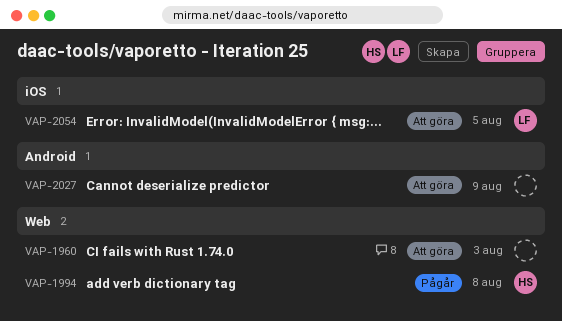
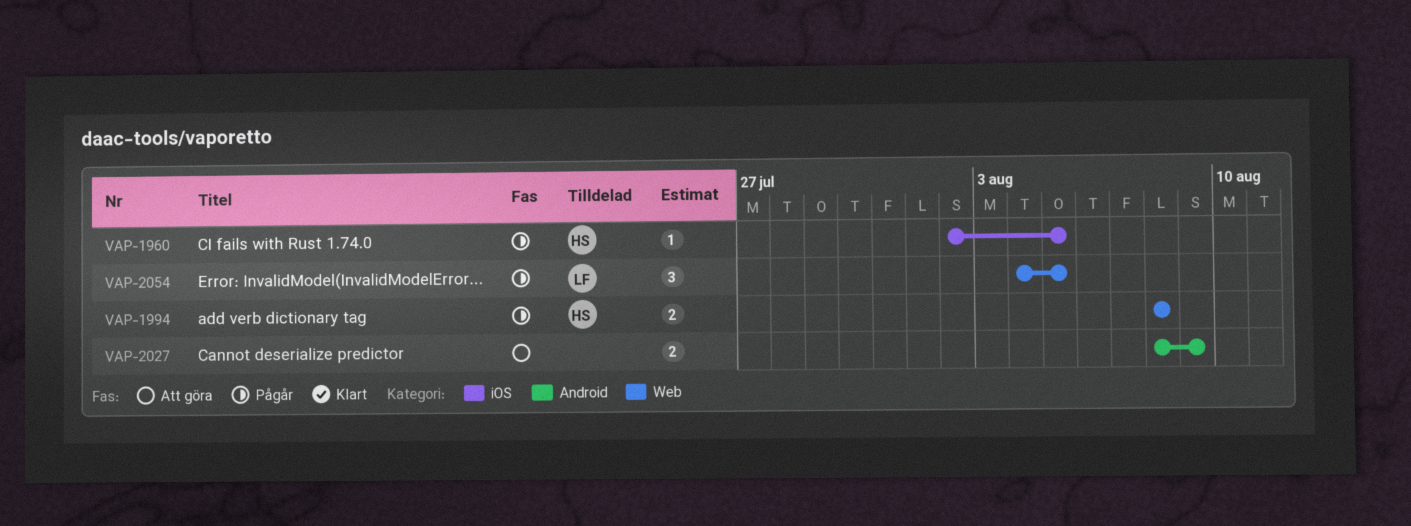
VAP-1960, status: Att göra -> Pågår
VAP-1960, owner: none -> HS
VAP-1960, label: Web -> iOS
VAP-1960, due: Aug 3 -> Aug 5
VAP-2054, status: Att göra -> Pågår
VAP-2054, label: iOS -> Web

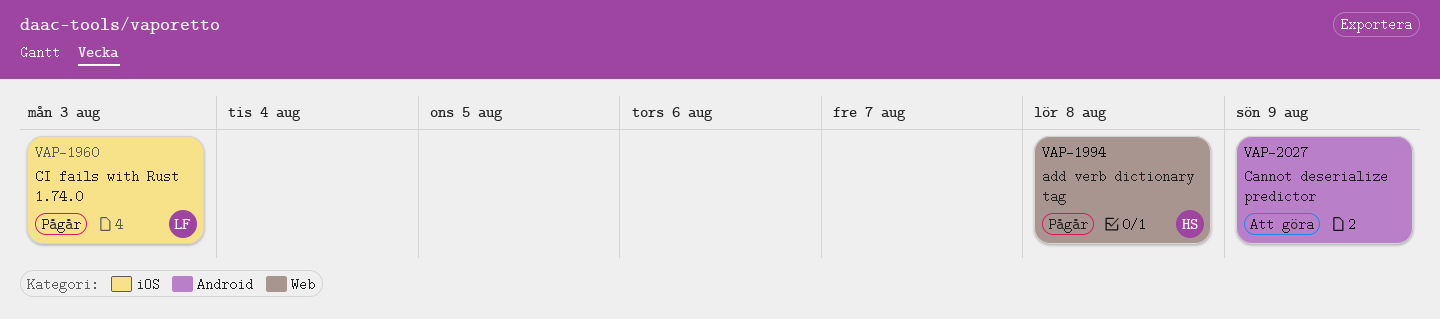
VAP-1960, owner: HS -> LF
VAP-1960, due: Aug 5 -> Aug 3
VAP-2054: present -> none

